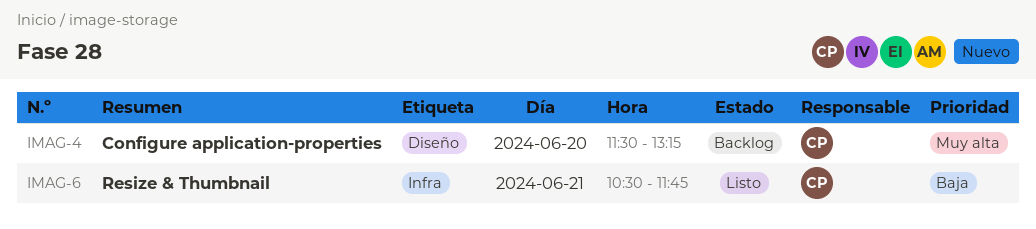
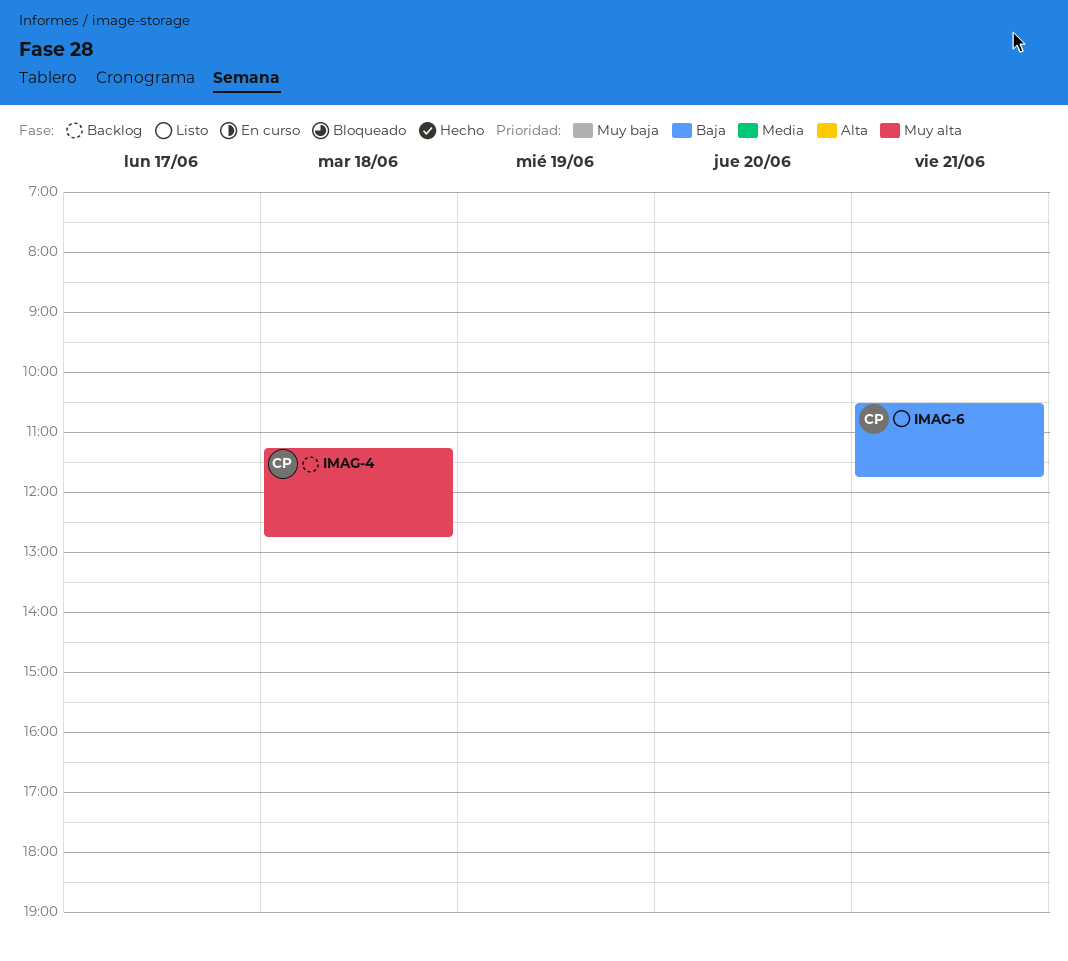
IMAG-4, day: Jun 20 -> Jun 18
IMAG-4, begins: 11:30 -> 11:15
IMAG-4, ends: 13:15 -> 12:45

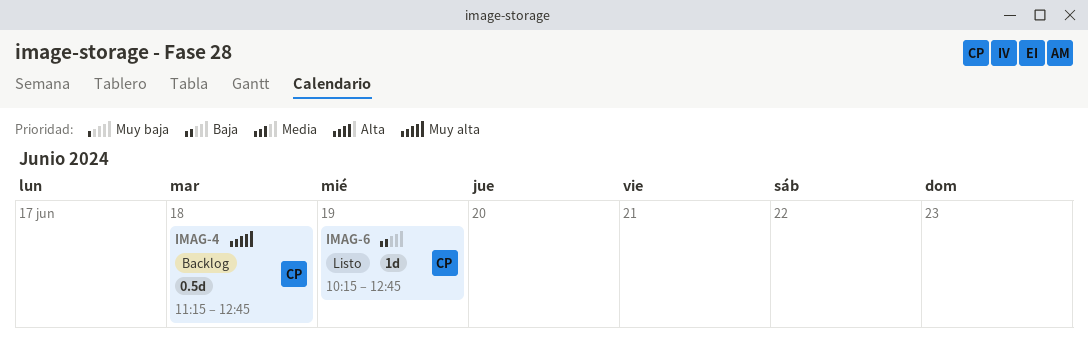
IMAG-6, day: Jun 21 -> Jun 19
IMAG-6, begins: 10:30 -> 10:15
IMAG-6, ends: 11:45 -> 12:45

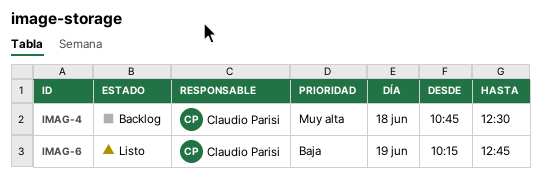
IMAG-4, begins: 11:15 -> 10:45
IMAG-4, ends: 12:45 -> 12:30

